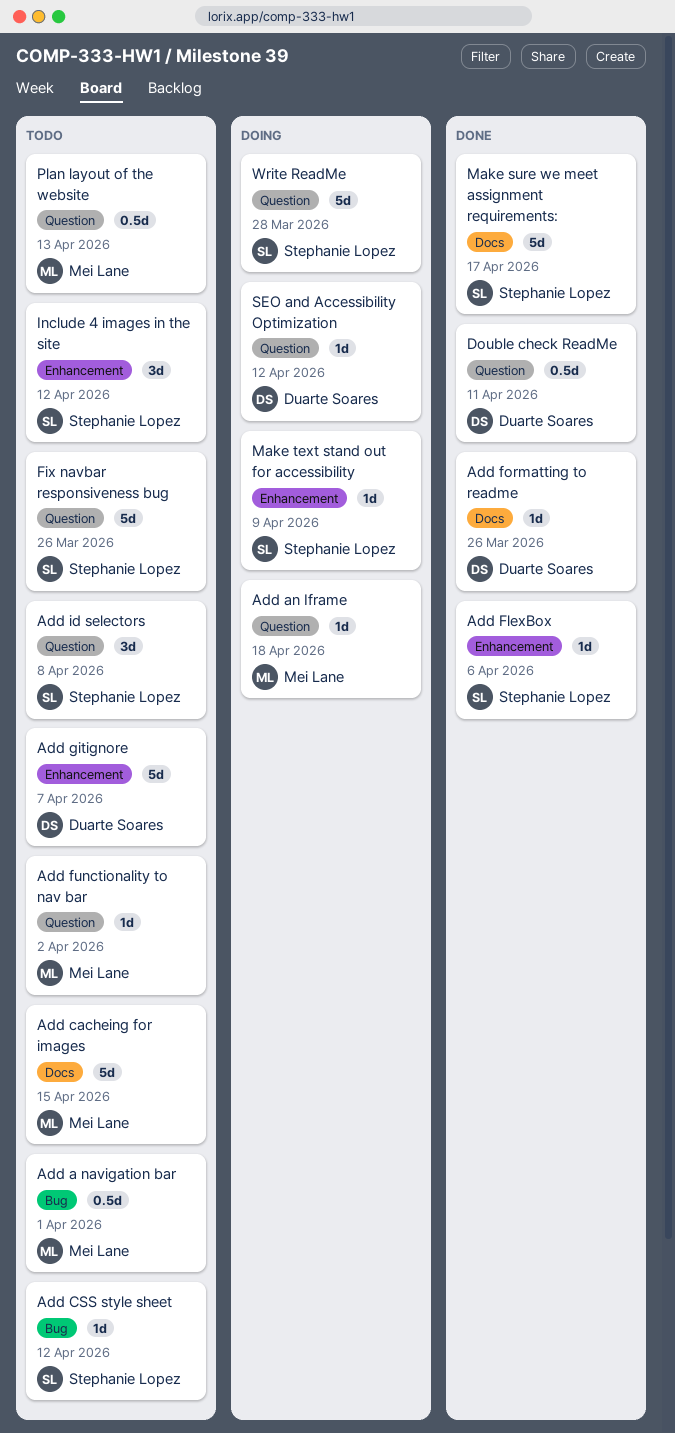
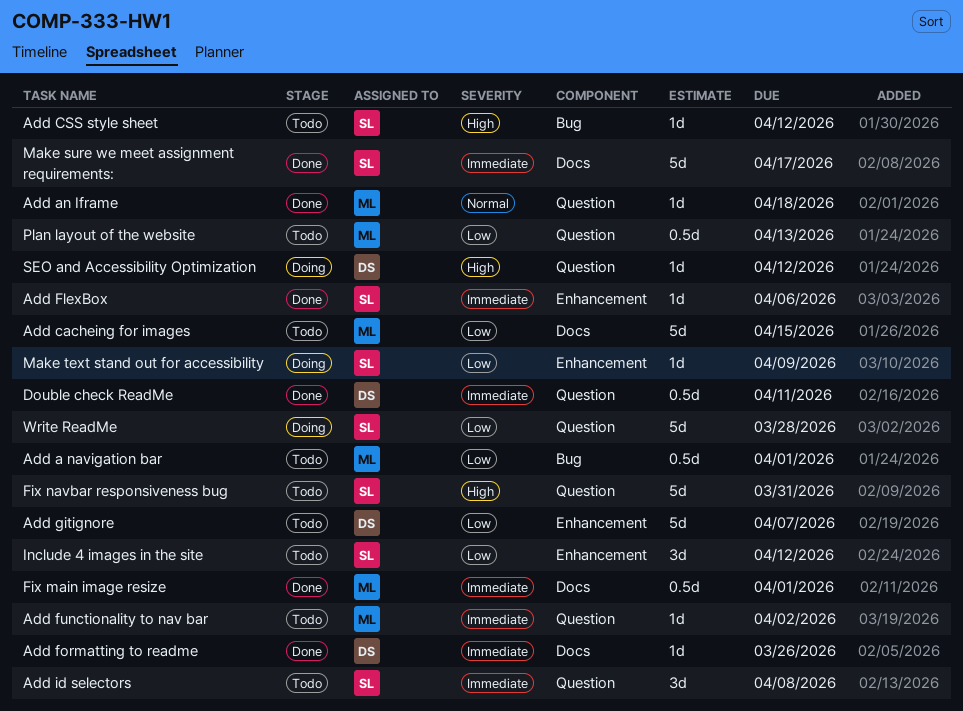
Add an Iframe, status: Doing -> Done
Fix main image resize: none -> present
Fix navbar responsiveness bug, due: Mar 26 -> Mar 31

